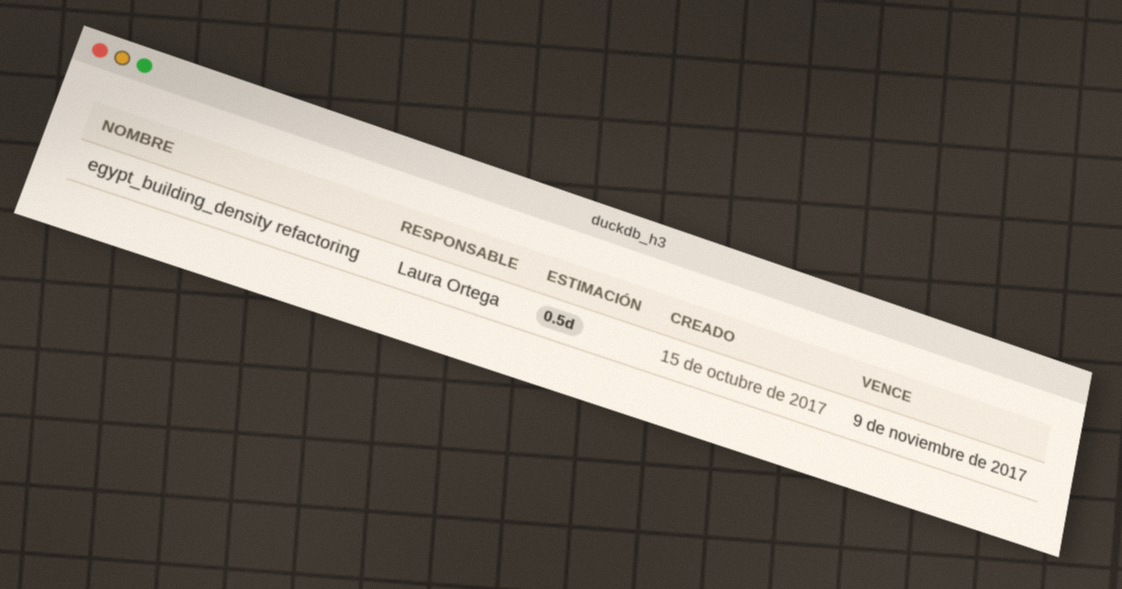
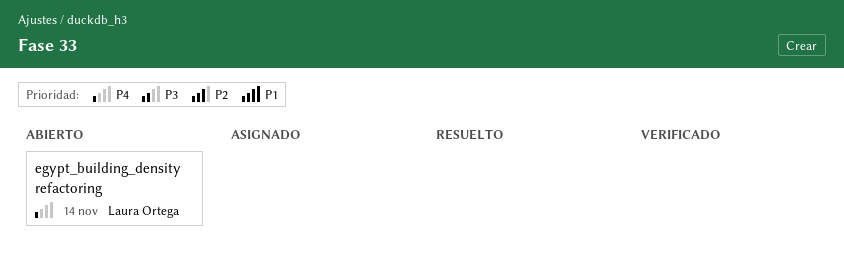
egypt_building_density refactoring, due: Nov 9 -> Nov 14

